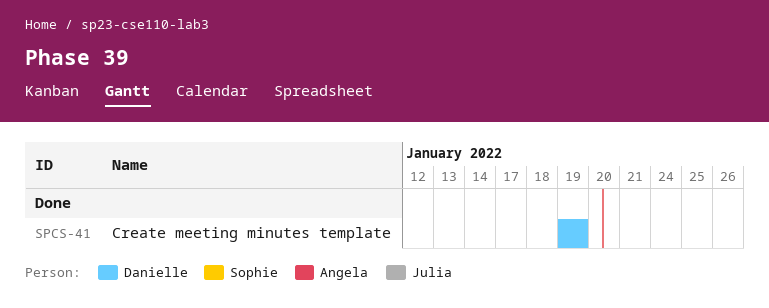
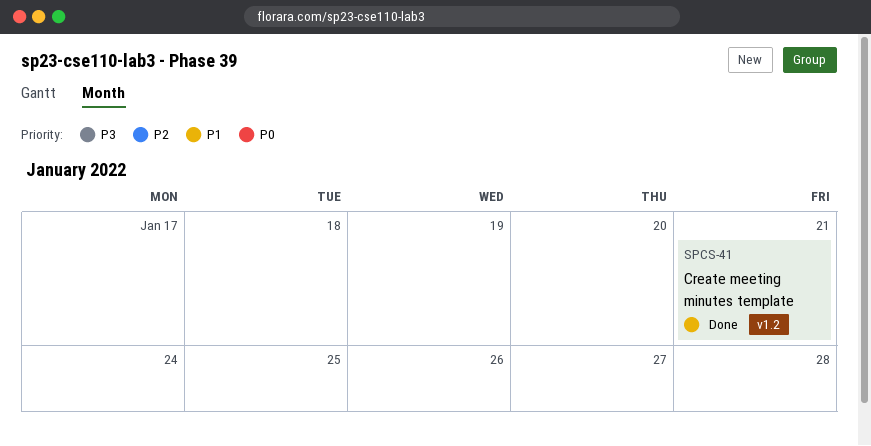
SPCS-41, due: Jan 19 -> Jan 21

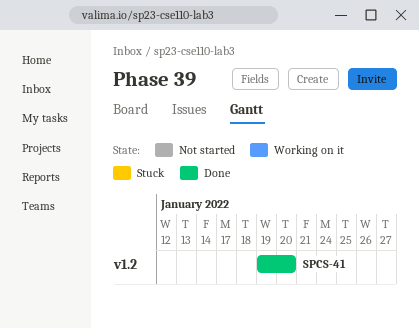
SPCS-41, due: Jan 21 -> Jan 20

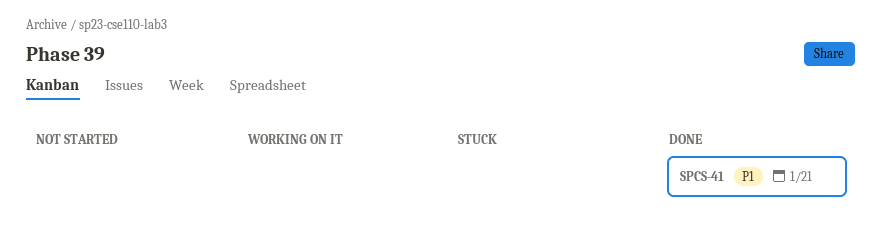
SPCS-41, due: Jan 20 -> Jan 21

